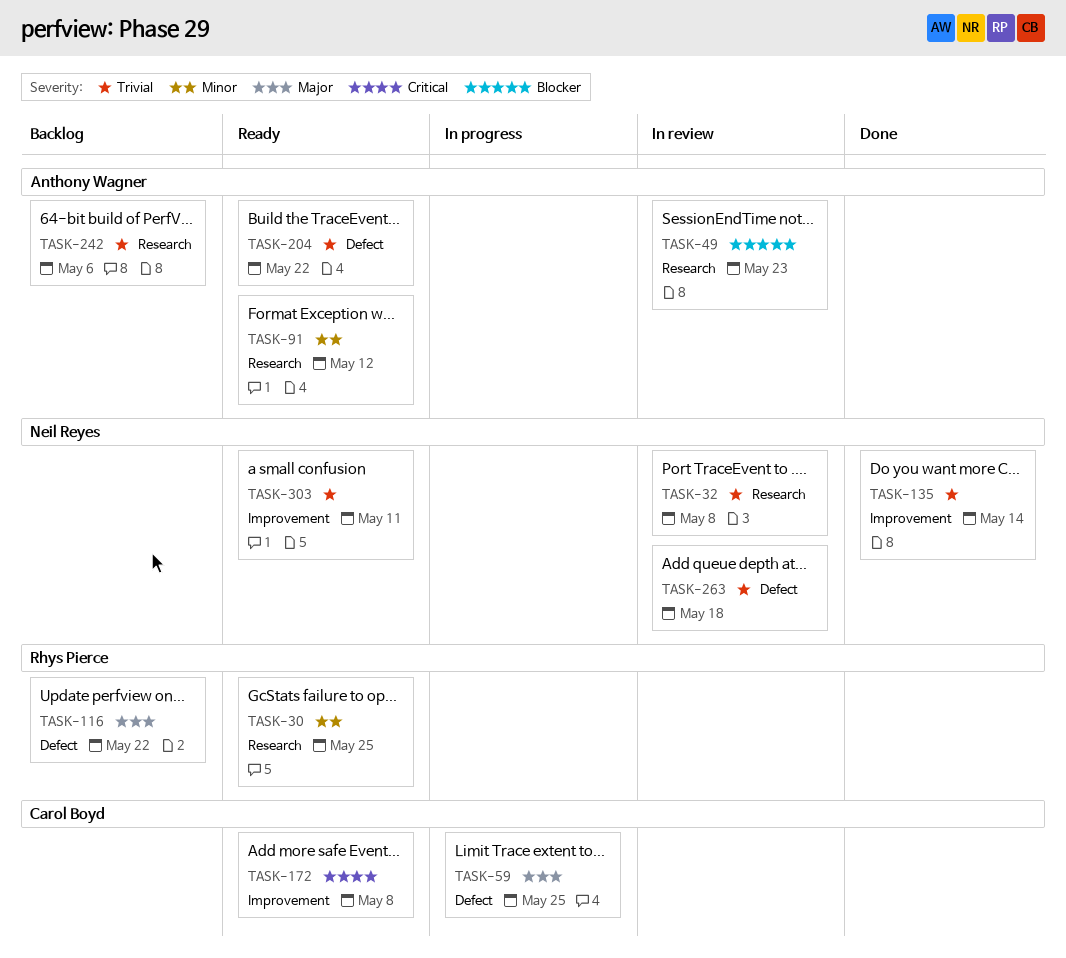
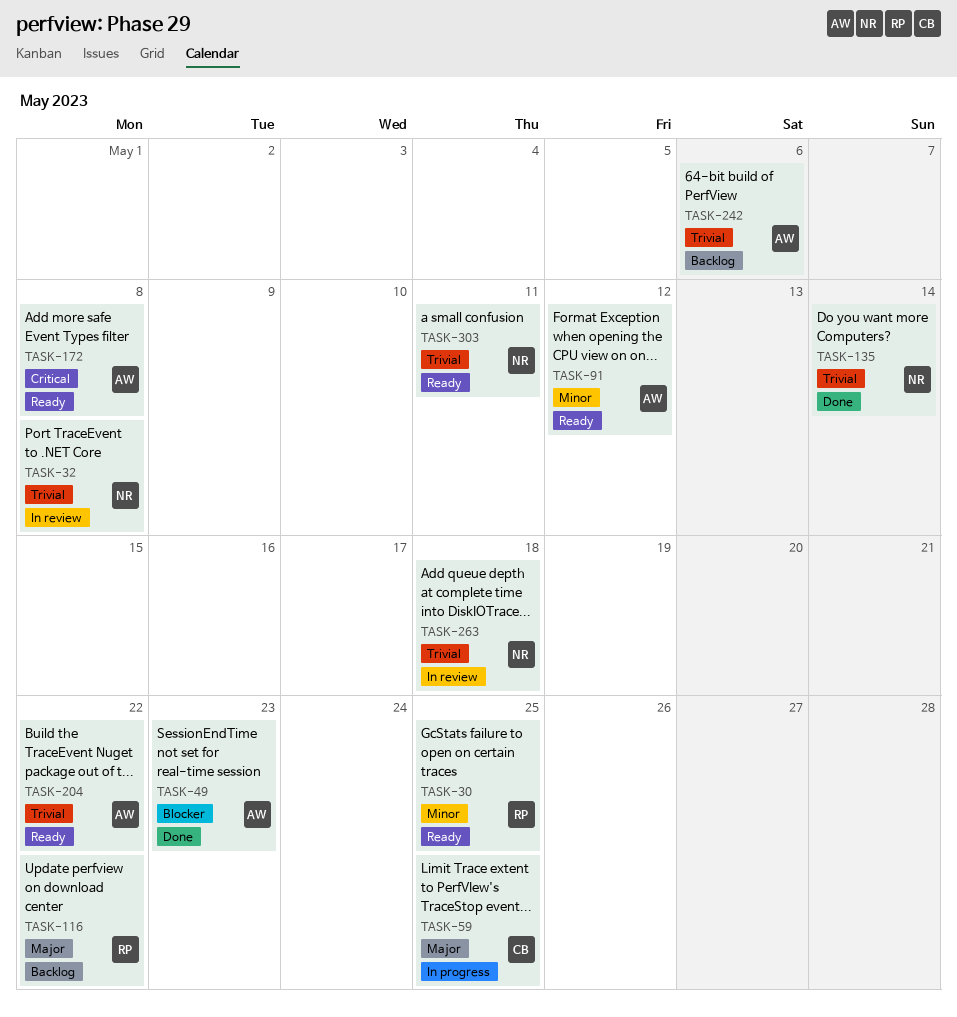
TASK-49, status: In review -> Done
TASK-172, owner: Carol Boyd -> Anthony Wagner

